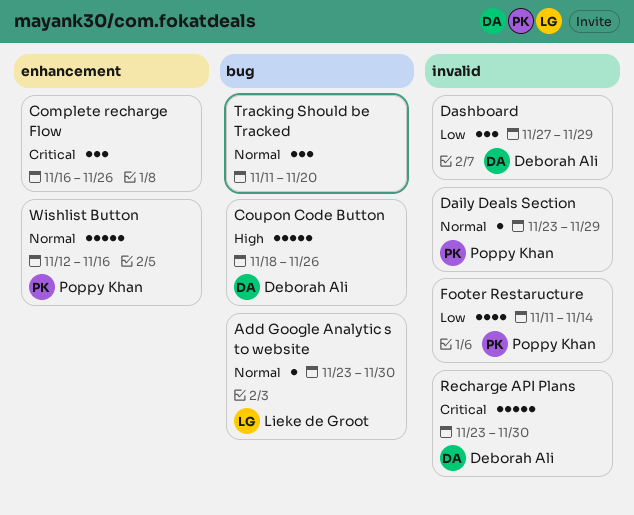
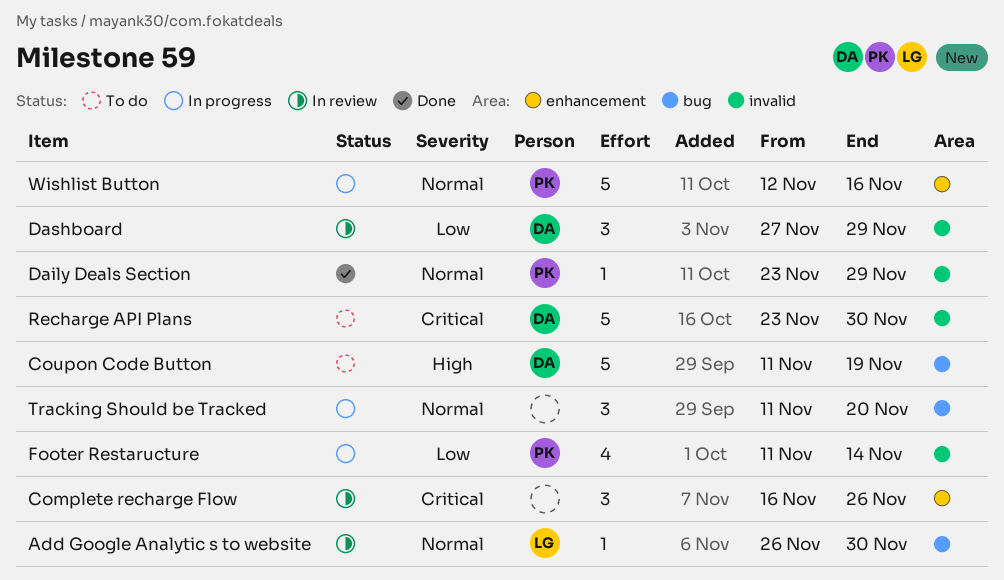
Add Google Analytic s to website, start: Nov 23 -> Nov 26
Coupon Code Button, start: Nov 18 -> Nov 11
Coupon Code Button, due: Nov 26 -> Nov 19

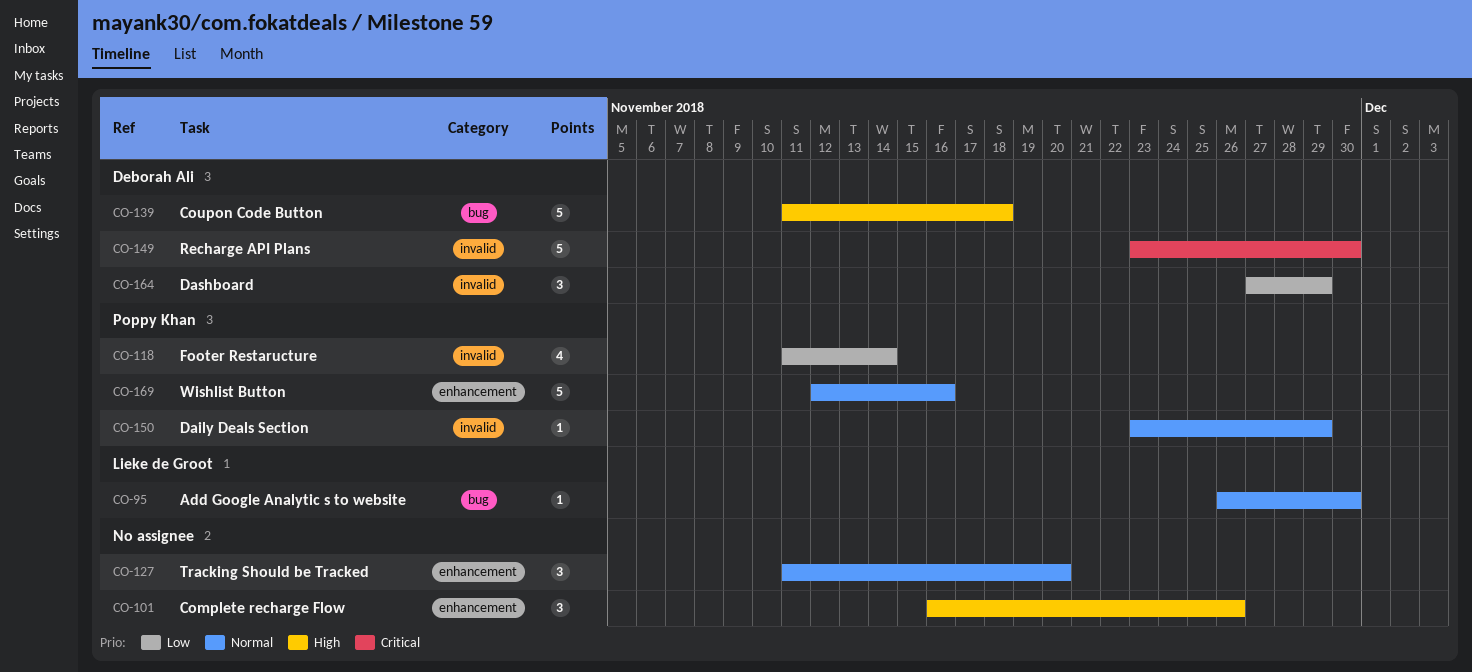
Complete recharge Flow, priority: Critical -> High
Coupon Code Button, due: Nov 19 -> Nov 18
Tracking Should be Tracked, label: bug -> enhancement

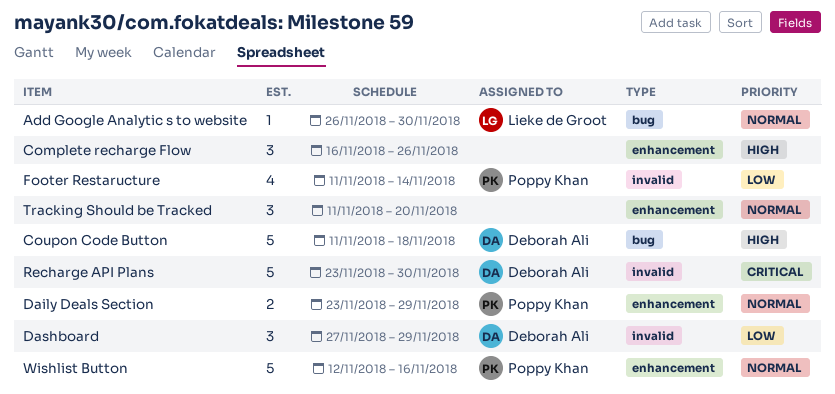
Daily Deals Section, label: invalid -> enhancement
Daily Deals Section, estimate: 1 -> 2

